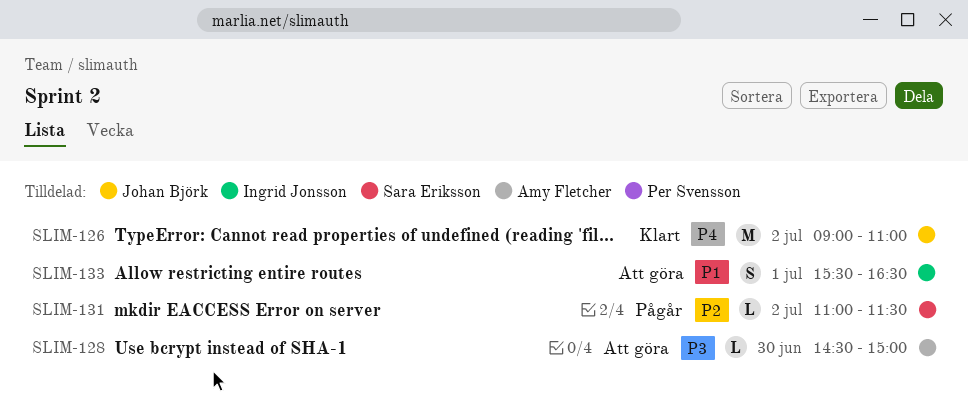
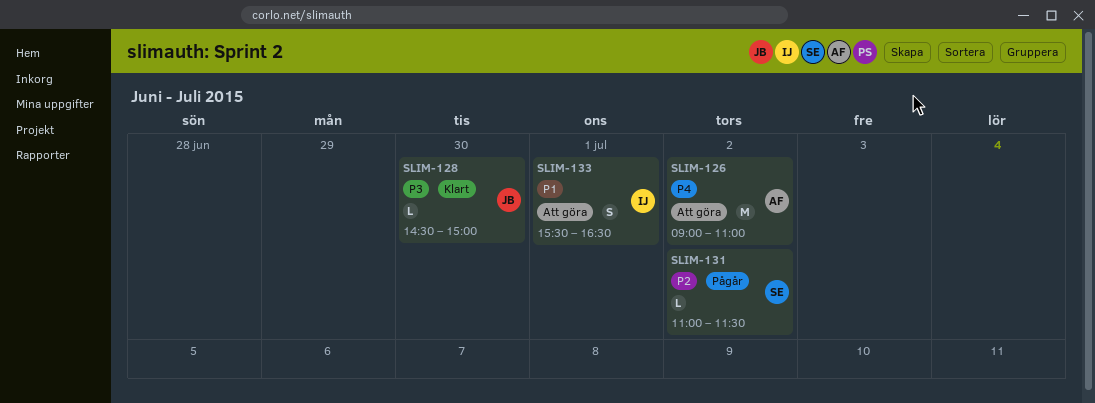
SLIM-126, status: Klart -> Att göra
SLIM-126, owner: Johan Björk -> Amy Fletcher
SLIM-128, status: Att göra -> Klart
SLIM-128, owner: Amy Fletcher -> Johan Björk

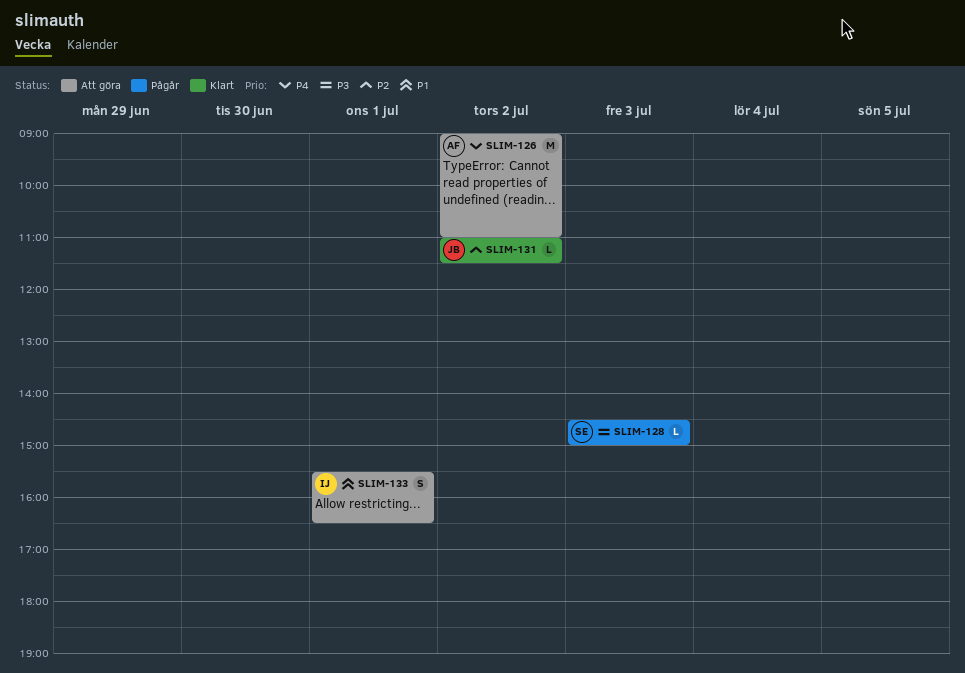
SLIM-128, status: Klart -> Pågår
SLIM-128, owner: JB -> SE
SLIM-128, day: Jun 30 -> Jul 3
SLIM-131, status: Pågår -> Klart
SLIM-131, owner: SE -> JB

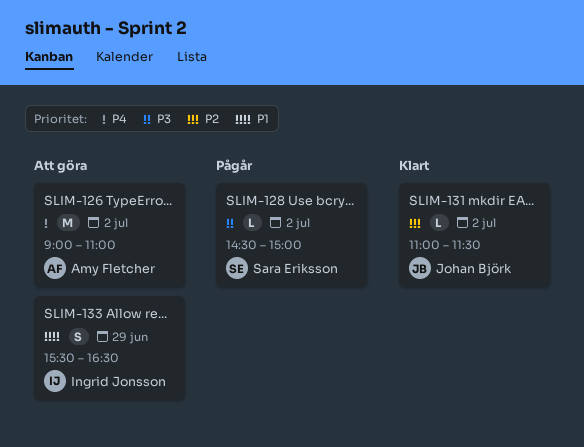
SLIM-128, day: Jul 3 -> Jul 2
SLIM-133, day: Jul 1 -> Jun 29

